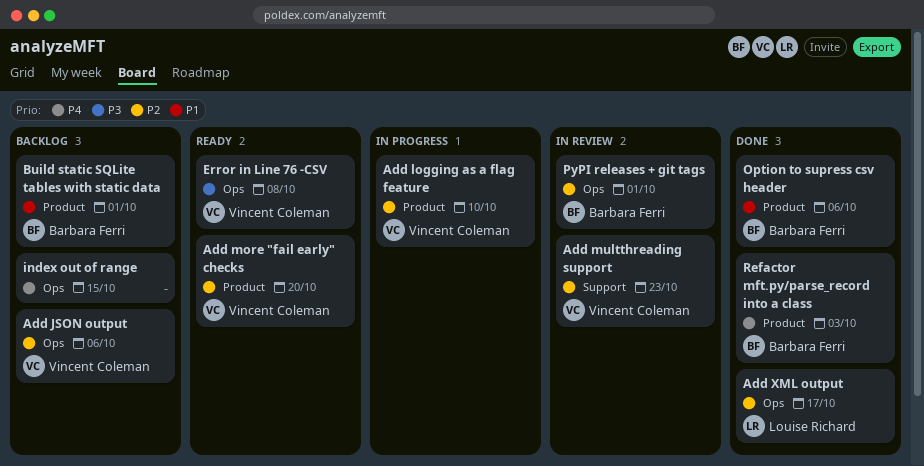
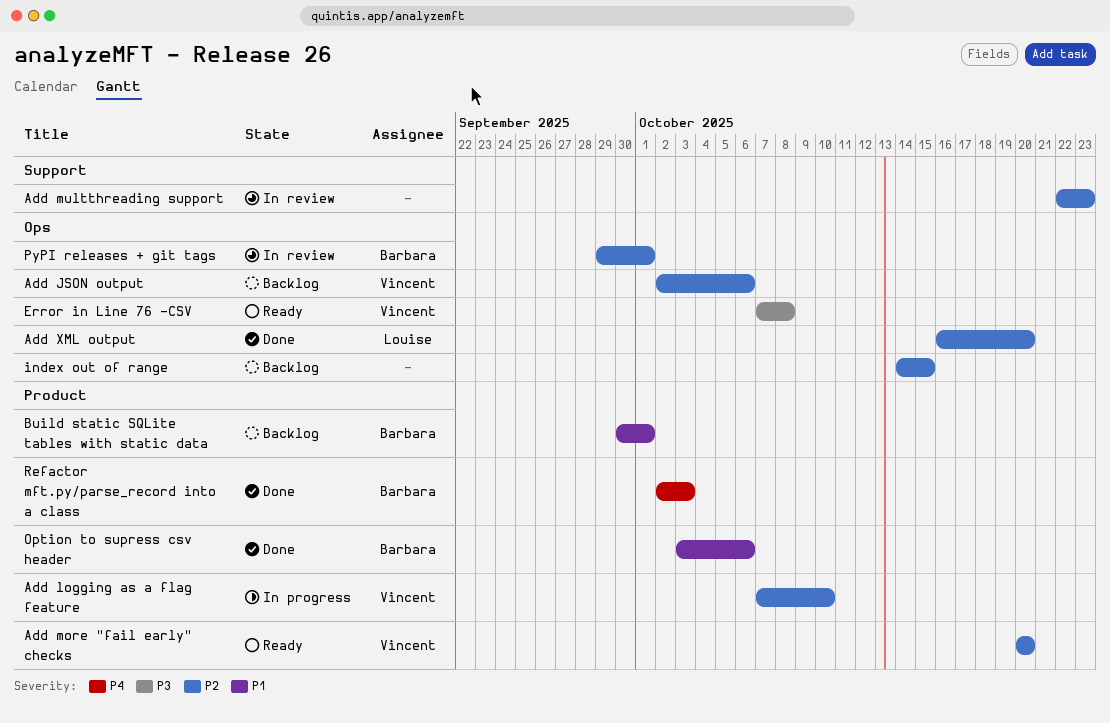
Add multthreading support, owner: Vincent Coleman -> none
Add XML output, due: Oct 17 -> Oct 20
index out of range, priority: P4 -> P2

